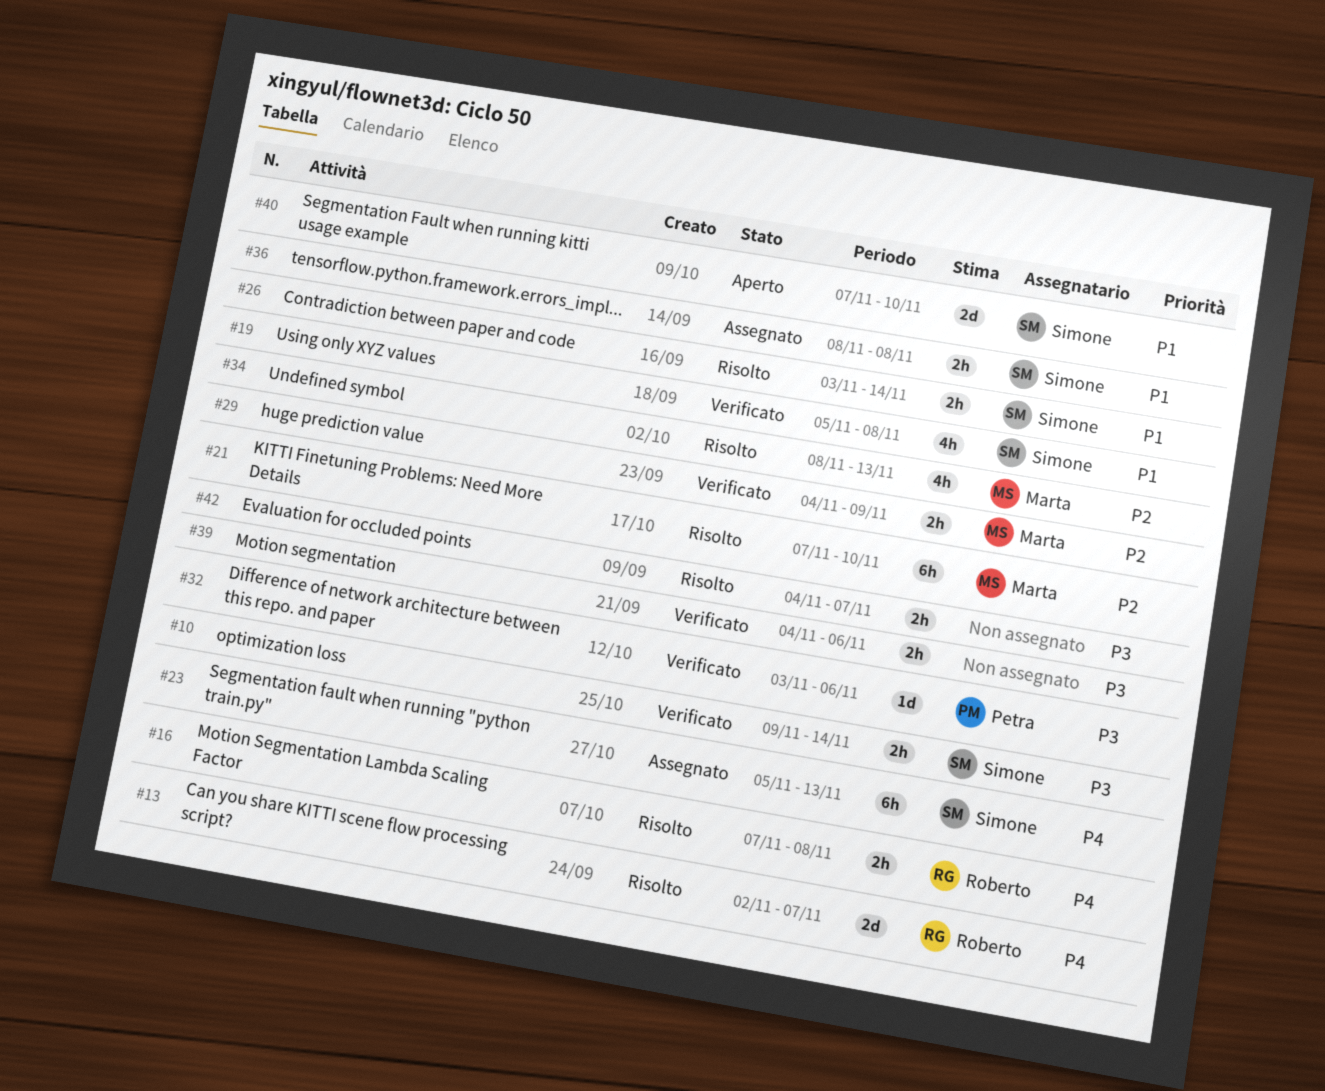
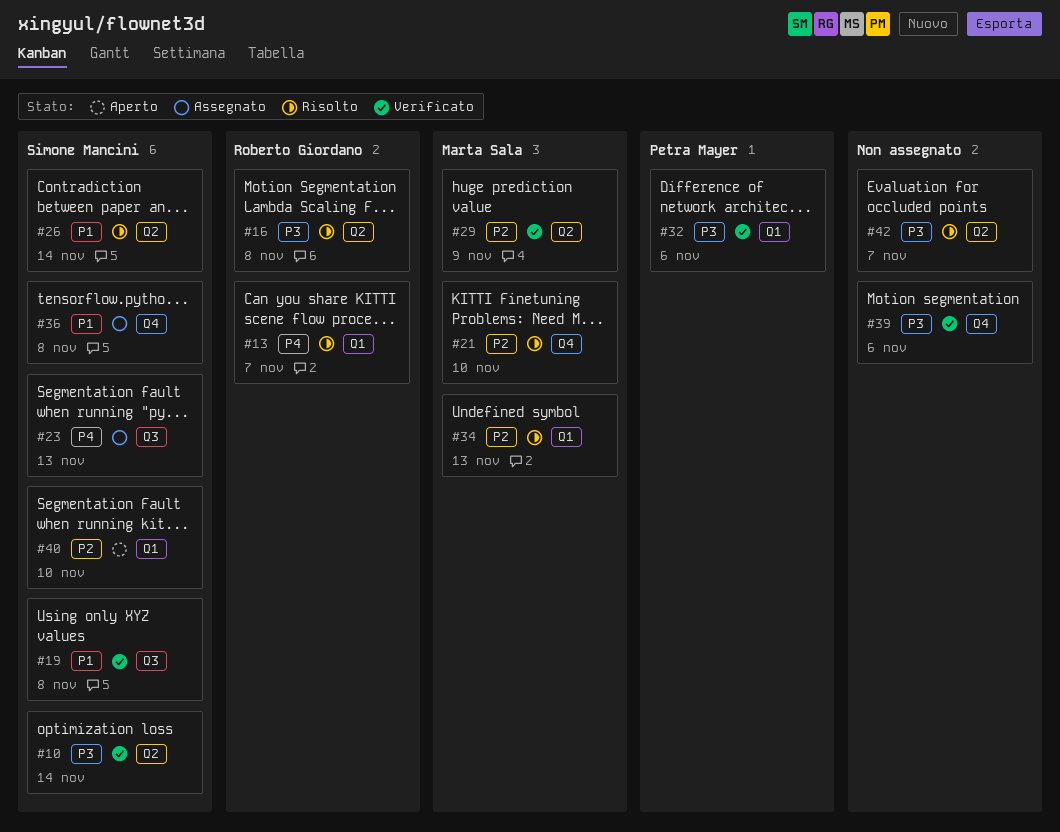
#16, priority: P4 -> P3
#40, priority: P1 -> P2

